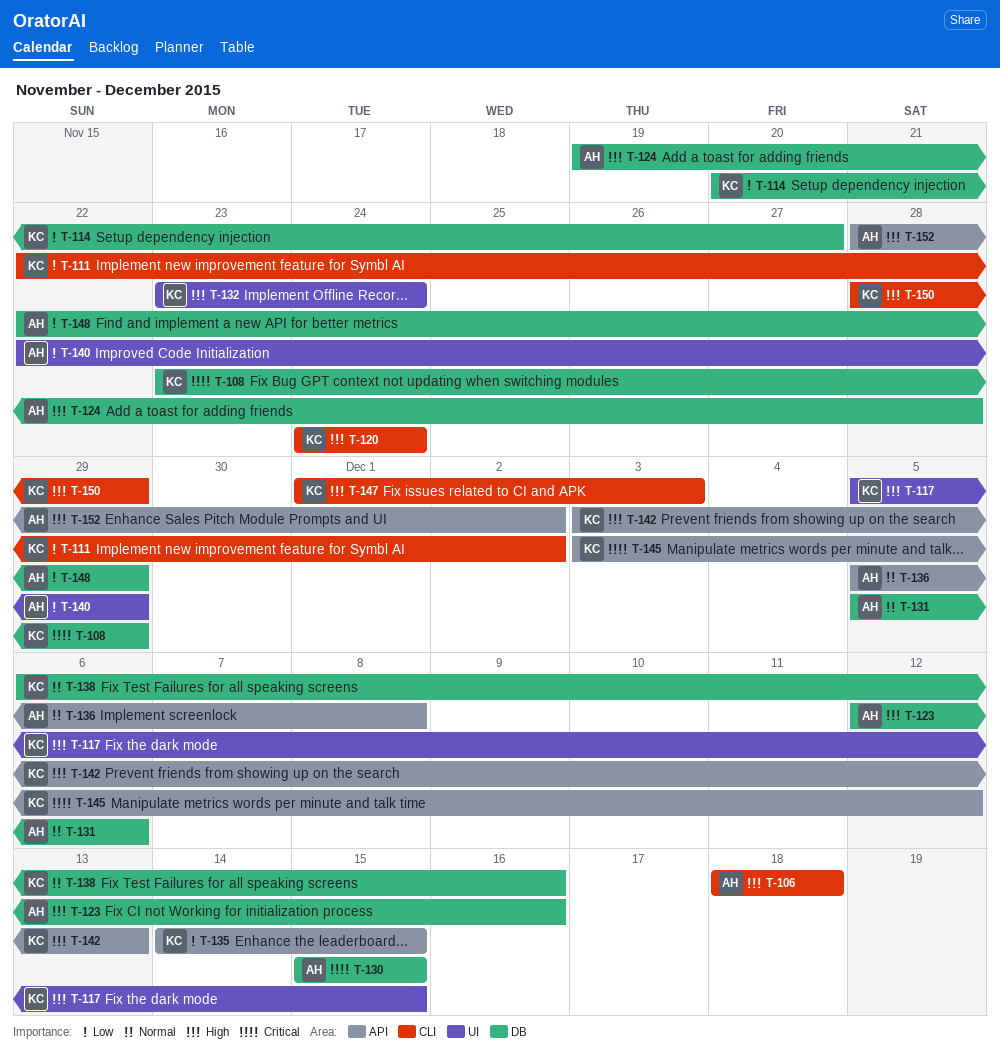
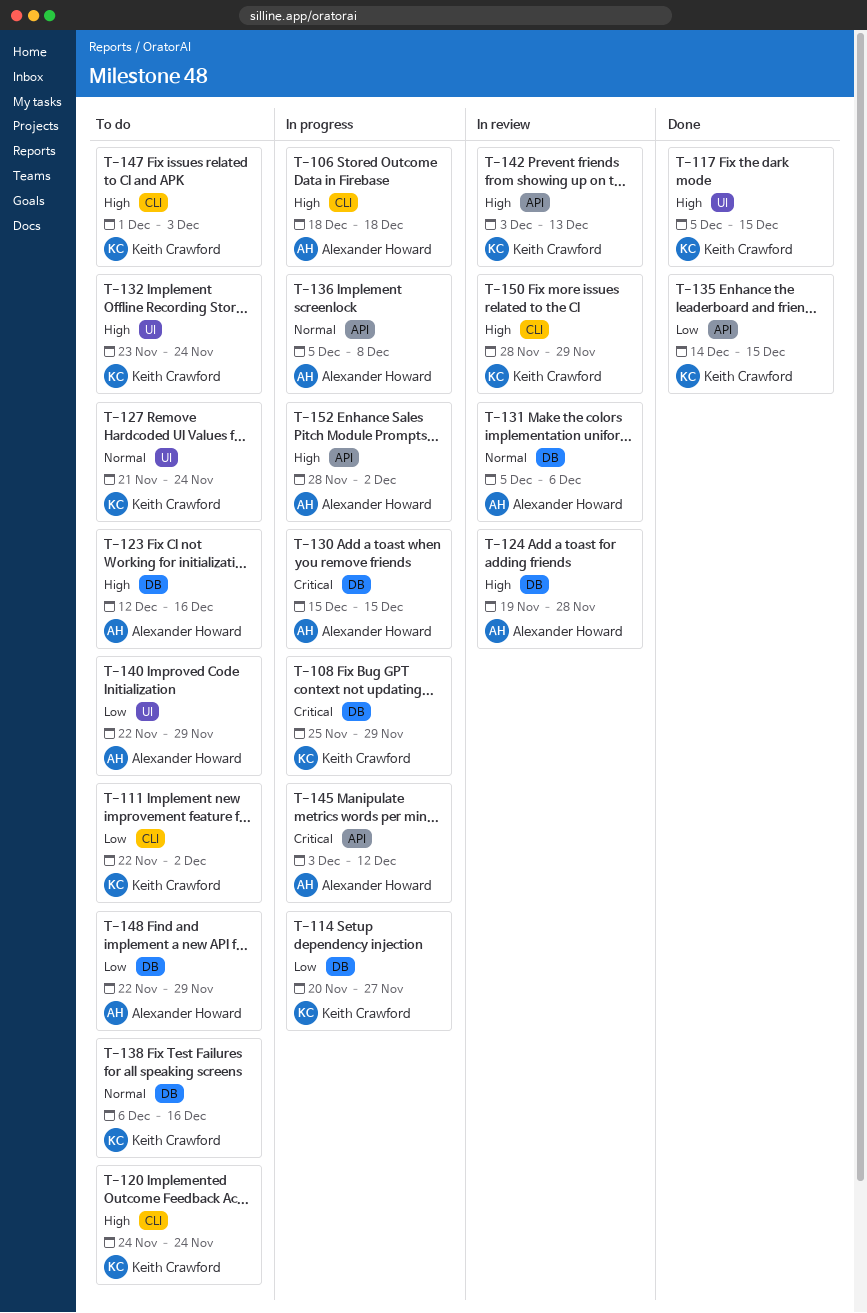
T-108, start: Nov 23 -> Nov 25
T-127: none -> present
T-145, owner: Keith Crawford -> Alexander Howard

